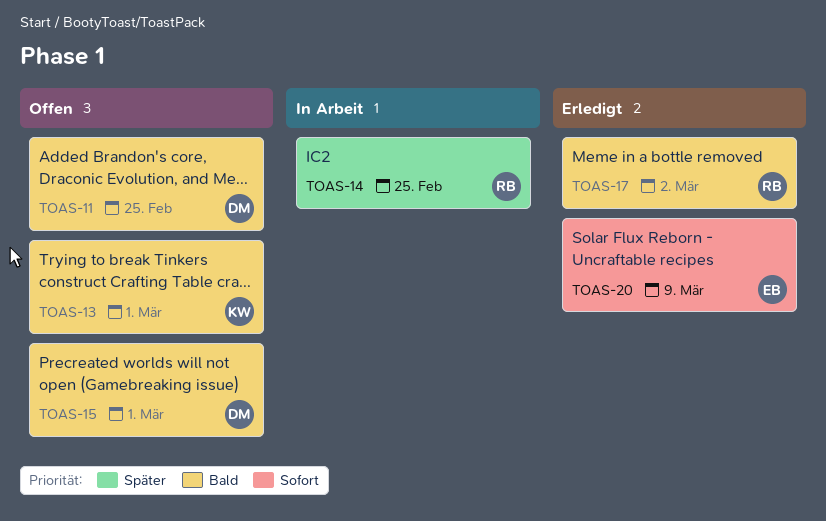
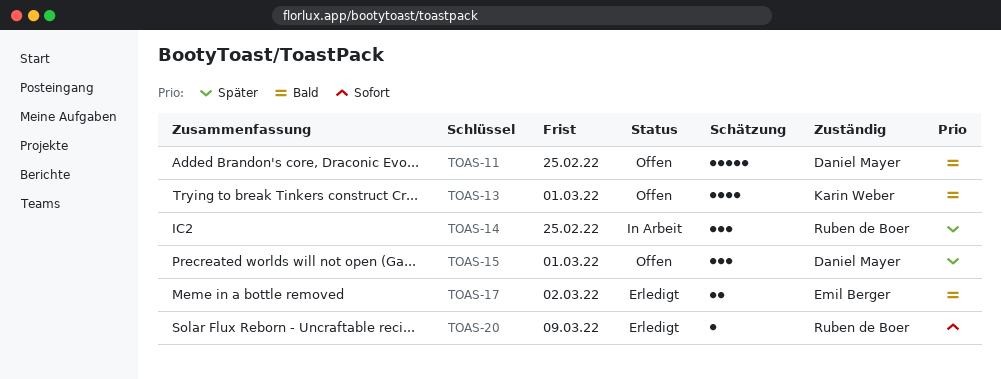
TOAS-15, priority: Bald -> Später
TOAS-17, owner: Ruben de Boer -> Emil Berger
TOAS-20, owner: Emil Berger -> Ruben de Boer

